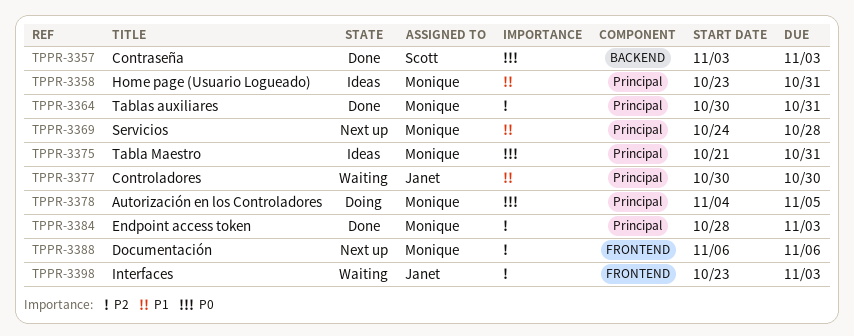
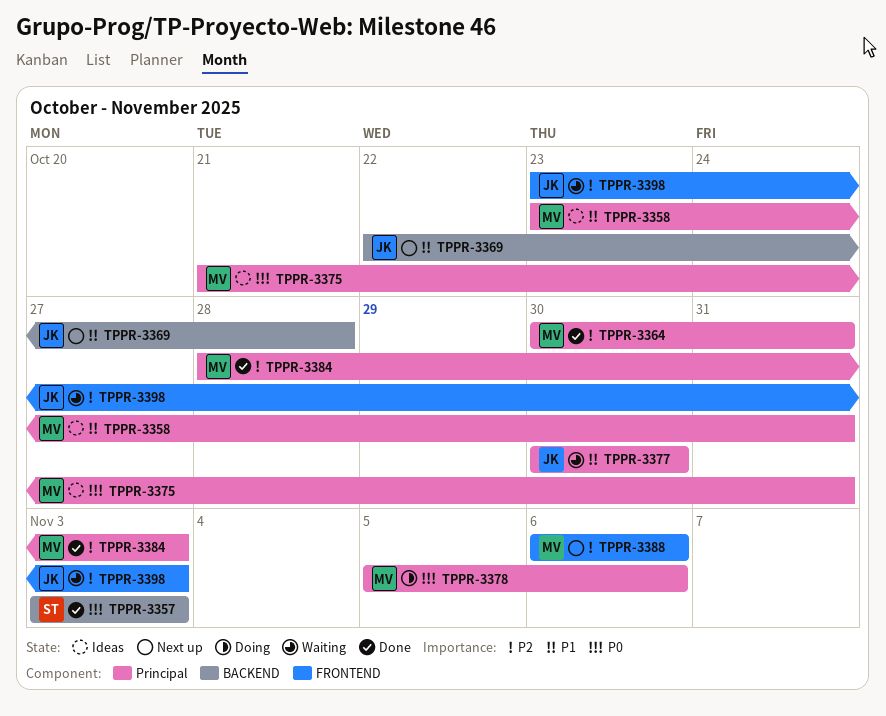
TPPR-3369, owner: Monique -> Janet
TPPR-3369, label: Principal -> BACKEND
TPPR-3369, start: Oct 24 -> Oct 22
TPPR-3378, start: Nov 4 -> Nov 5
TPPR-3378, due: Nov 5 -> Nov 6

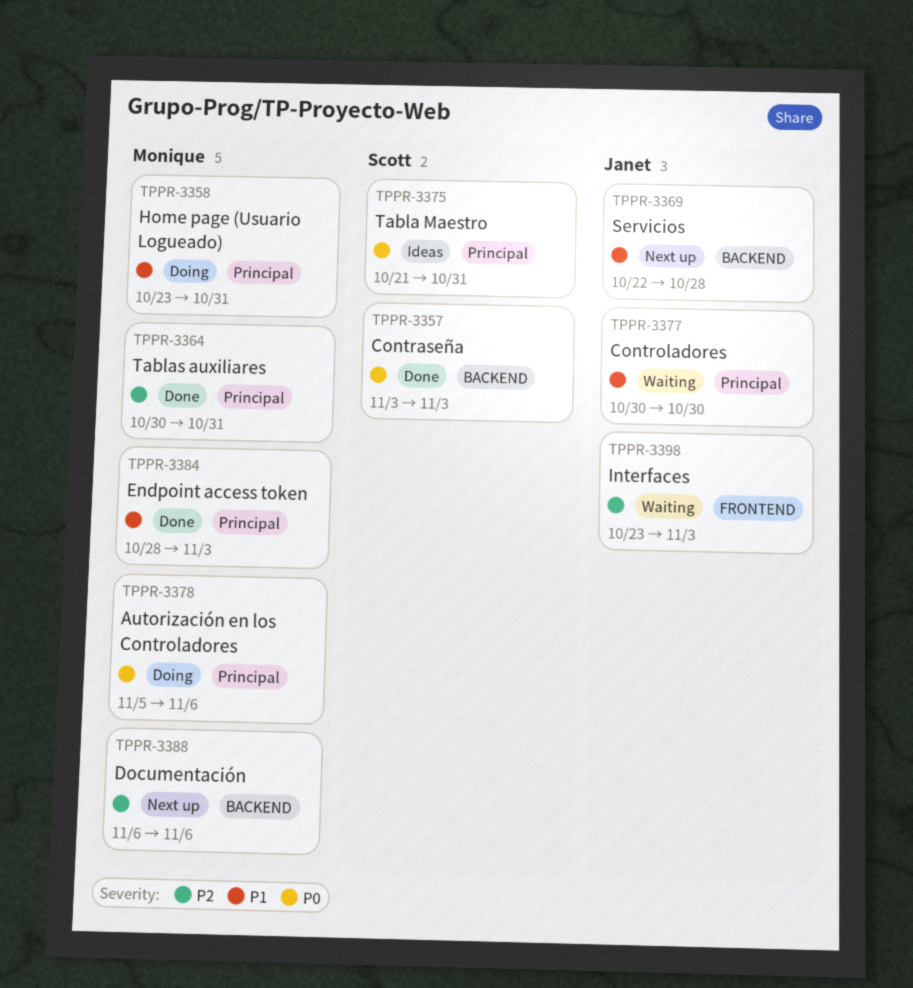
TPPR-3358, status: Ideas -> Doing
TPPR-3375, owner: Monique -> Scott
TPPR-3384, priority: P2 -> P1
TPPR-3388, label: FRONTEND -> BACKEND

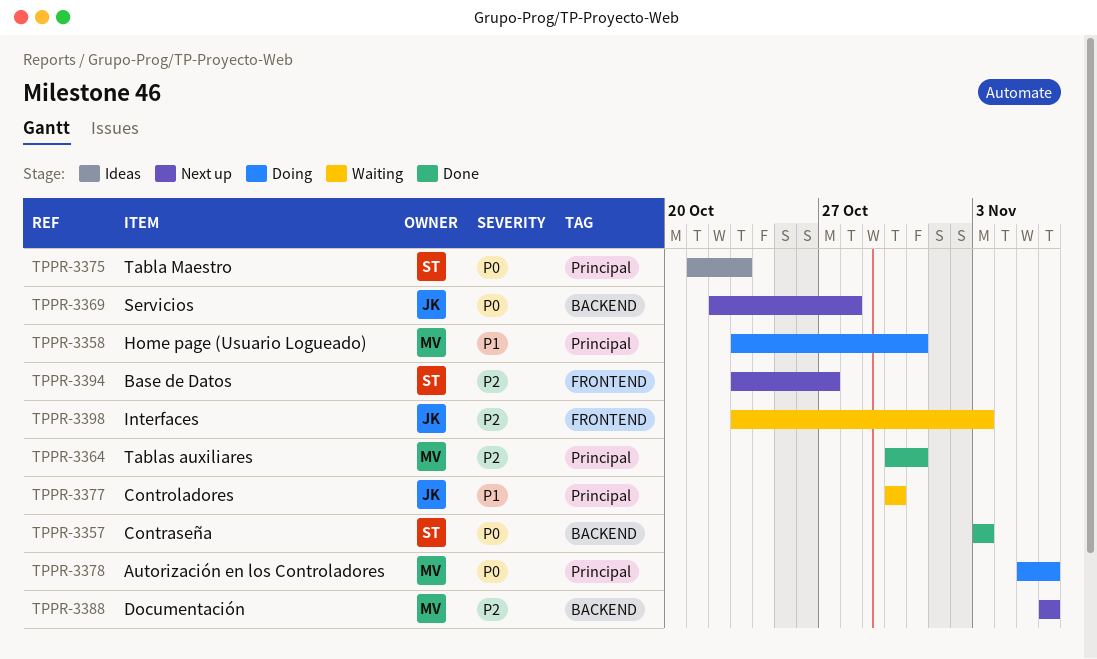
TPPR-3369, priority: P1 -> P0
TPPR-3375, due: Oct 31 -> Oct 23
TPPR-3384: present -> none
TPPR-3394: none -> present

